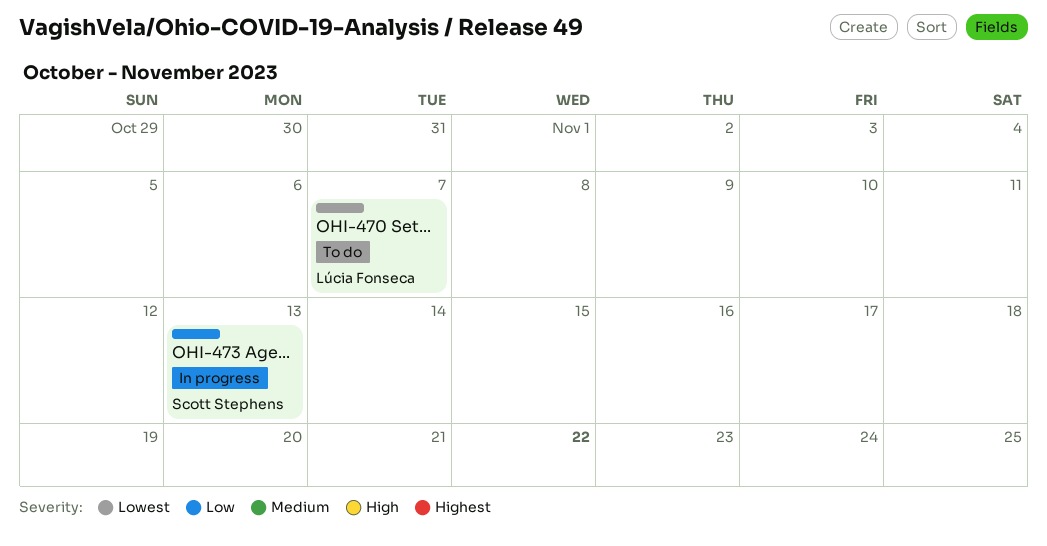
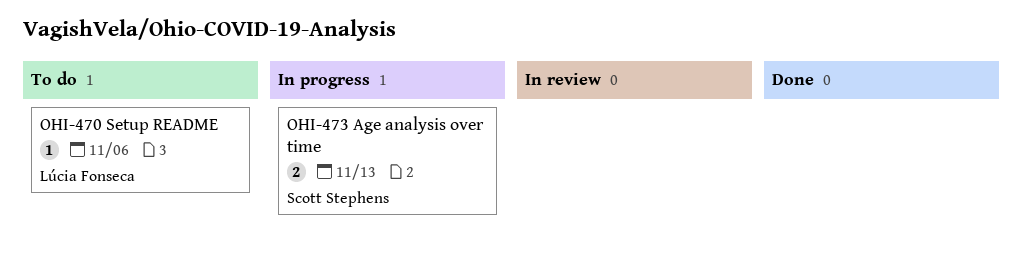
OHI-470, due: Nov 7 -> Nov 6

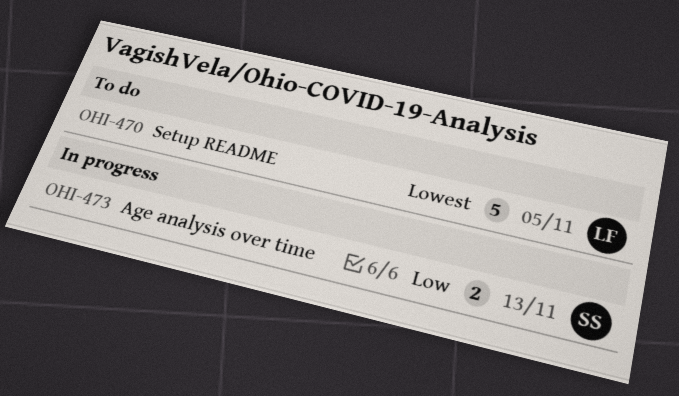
OHI-470, estimate: 1 -> 5
OHI-470, due: Nov 6 -> Nov 5

